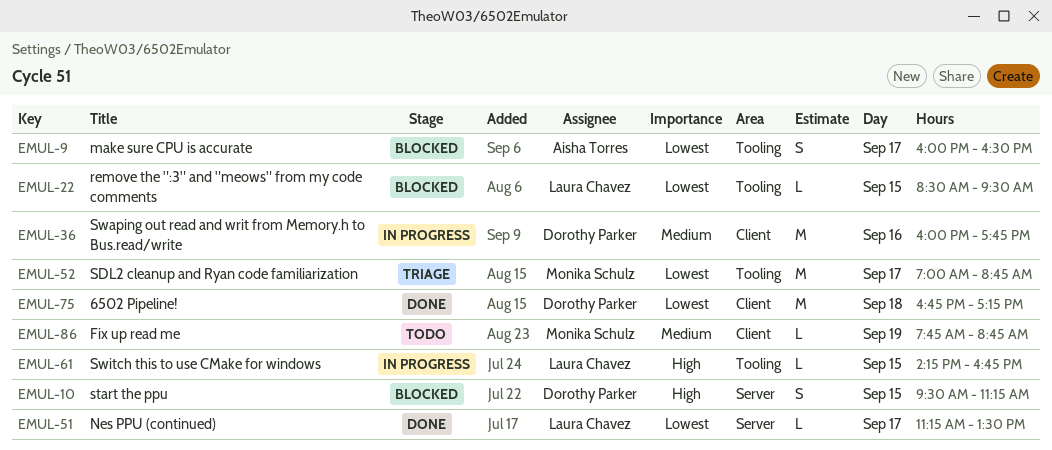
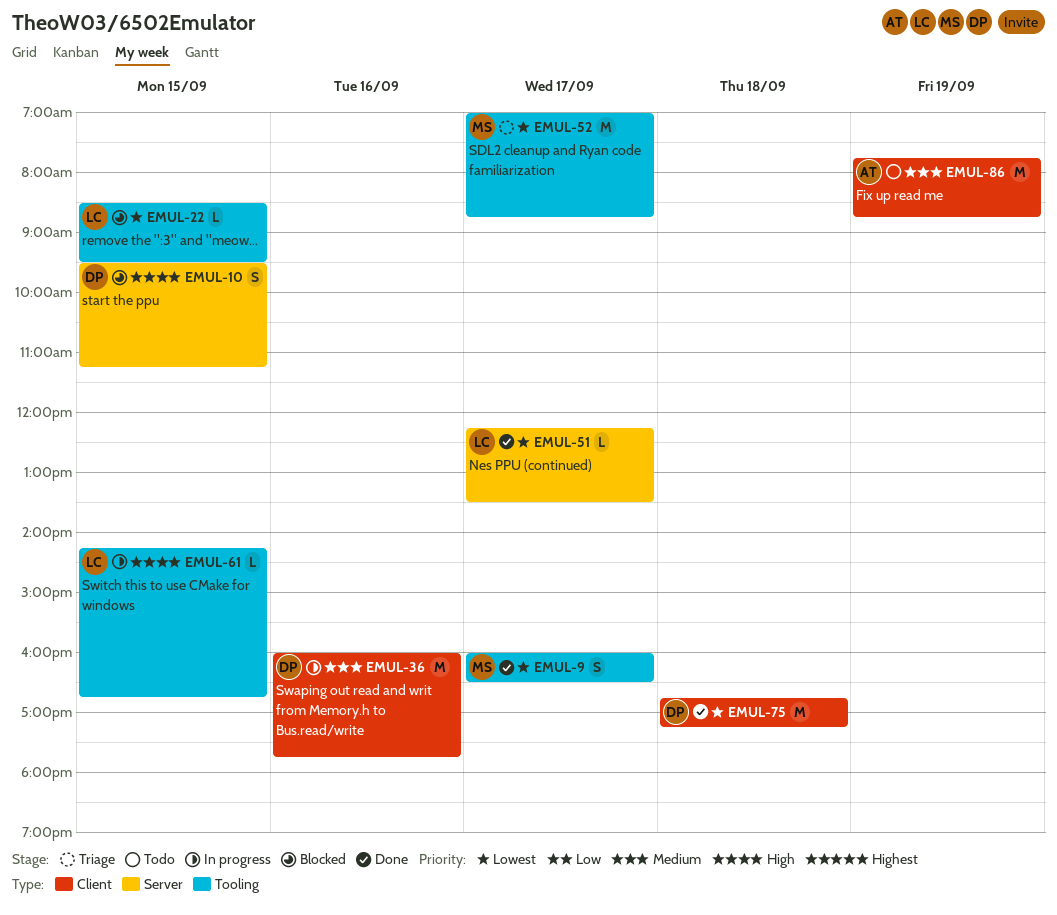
EMUL-9, status: Blocked -> Done
EMUL-9, owner: Aisha Torres -> Monika Schulz
EMUL-51, begins: 11:15 -> 12:15
EMUL-86, owner: Monika Schulz -> Aisha Torres
EMUL-86, estimate: L -> M

